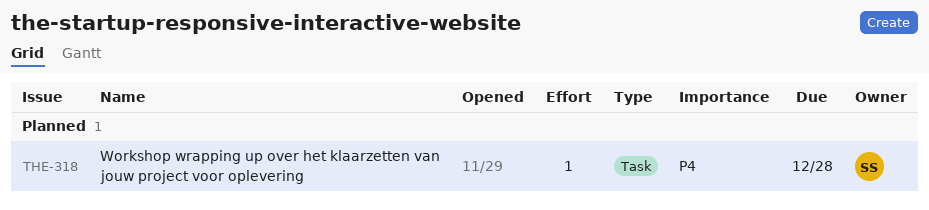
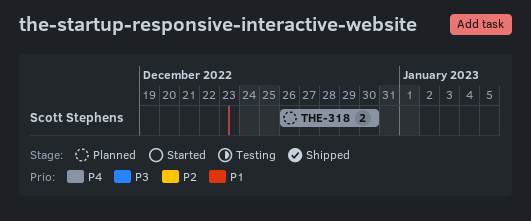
THE-318, estimate: 1 -> 2
THE-318, due: Dec 28 -> Dec 30

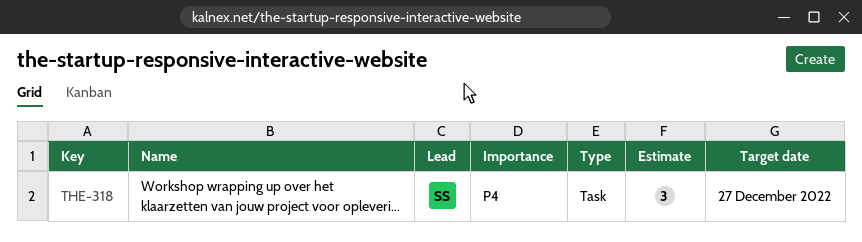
THE-318, estimate: 2 -> 3
THE-318, due: Dec 30 -> Dec 27

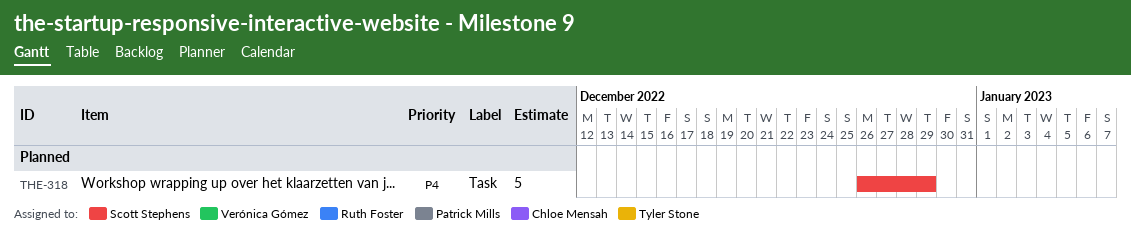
THE-318, estimate: 3 -> 5
THE-318, due: Dec 27 -> Dec 29

